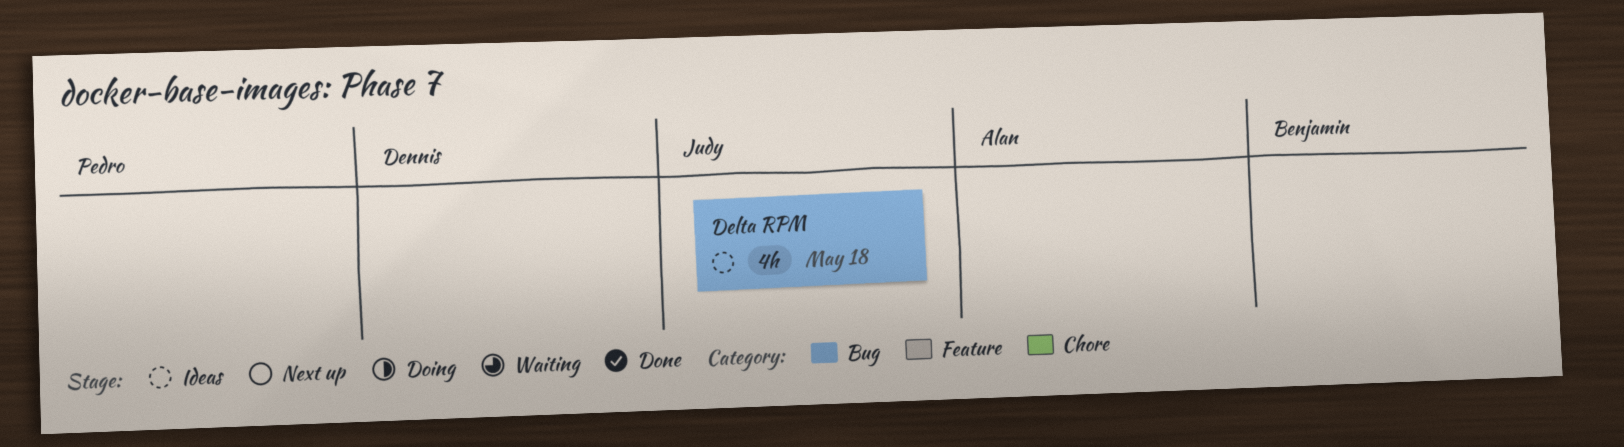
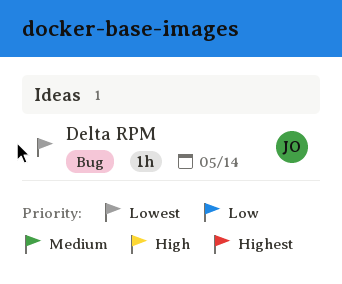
Delta RPM, estimate: 4h -> 1h
Delta RPM, due: May 18 -> May 14

